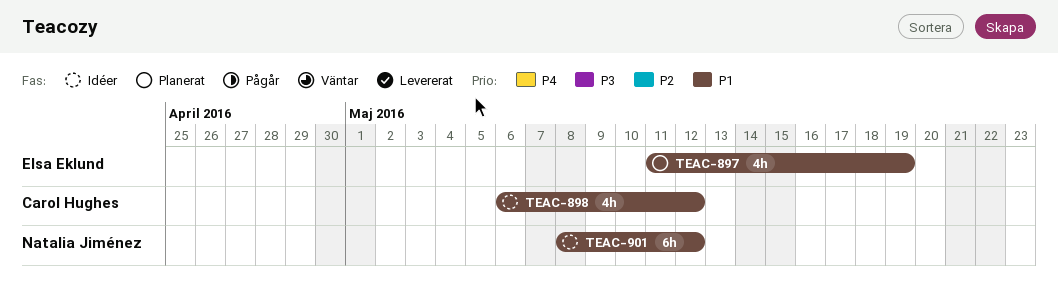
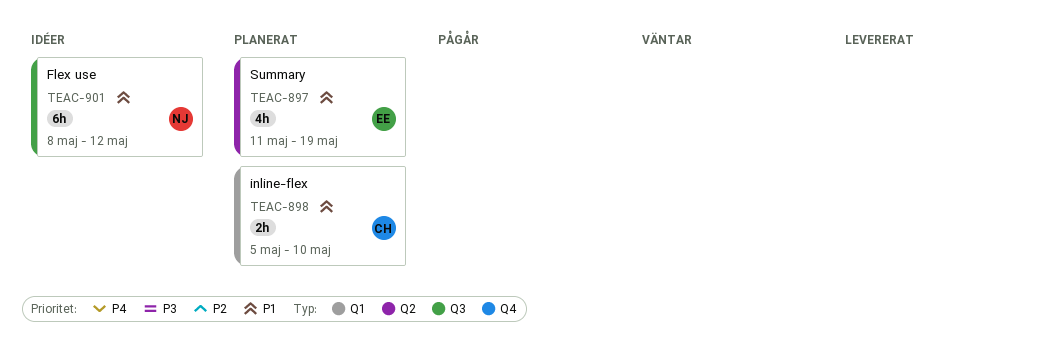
TEAC-898, status: Idéer -> Planerat
TEAC-898, estimate: 4h -> 2h
TEAC-898, start: May 6 -> May 5
TEAC-898, due: May 12 -> May 10

